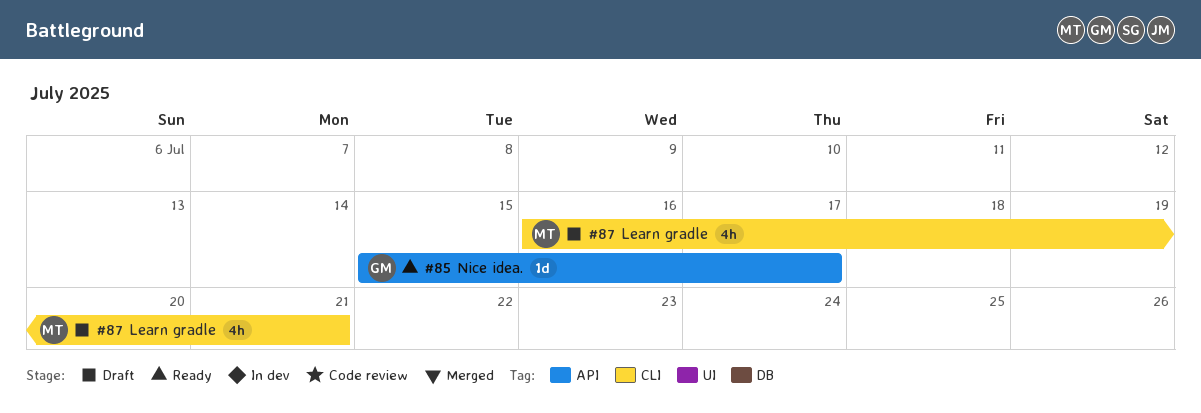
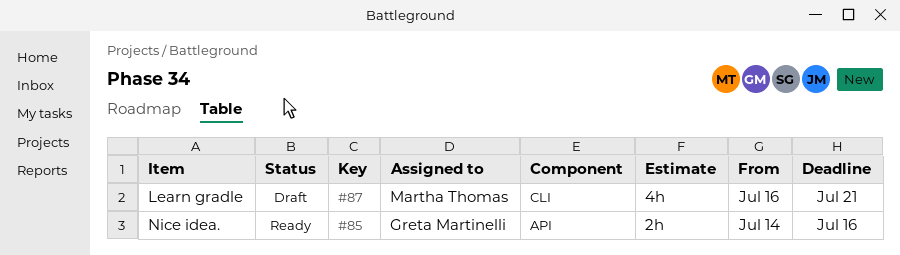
#85, estimate: 1d -> 2h
#85, start: Jul 15 -> Jul 14
#85, due: Jul 17 -> Jul 16

